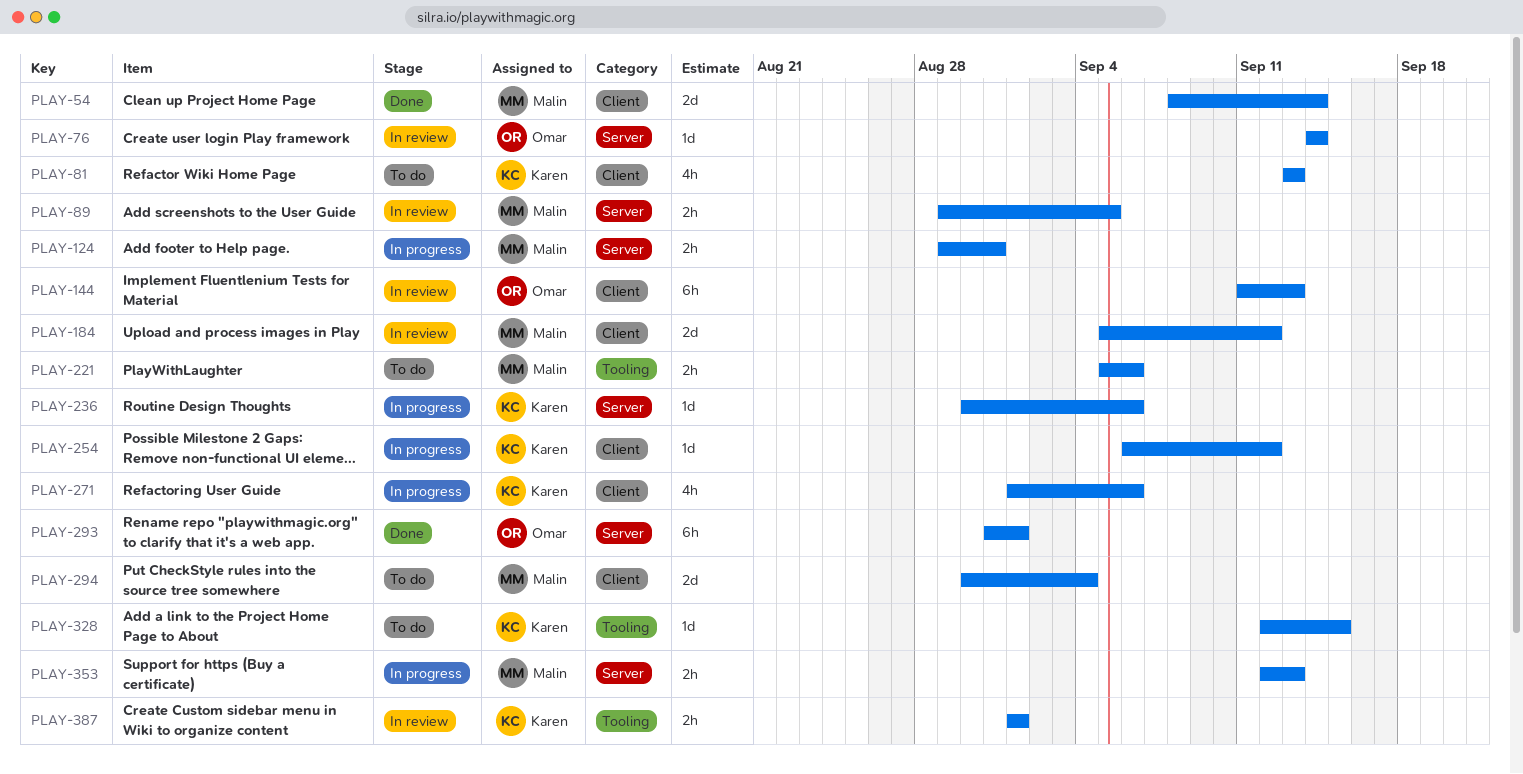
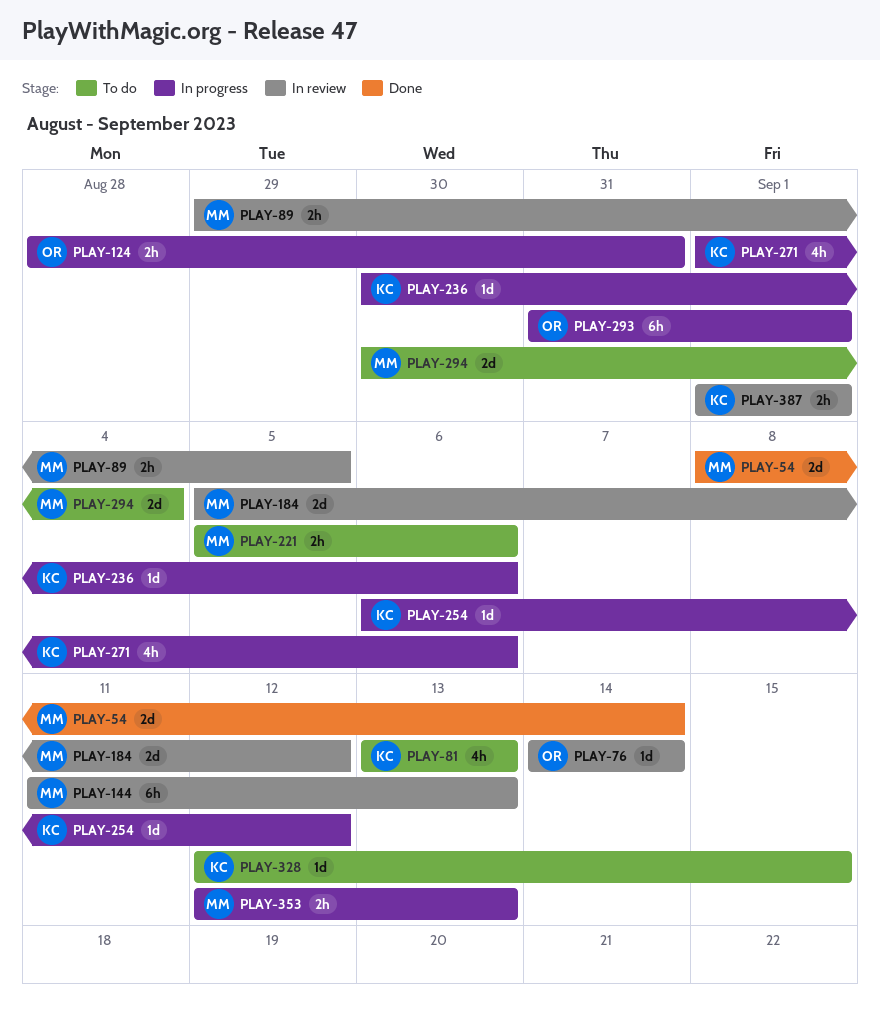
PLAY-124, owner: Malin -> Omar
PLAY-124, start: Aug 29 -> Aug 28
PLAY-144, owner: Omar -> Malin
PLAY-293, status: Done -> In progress

